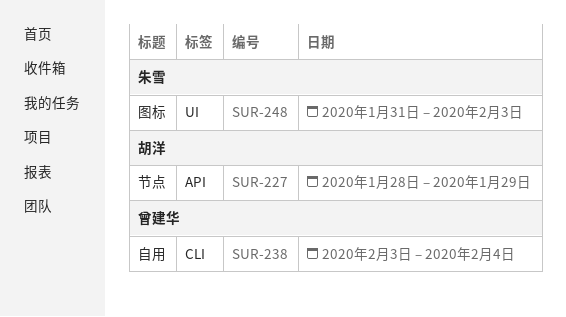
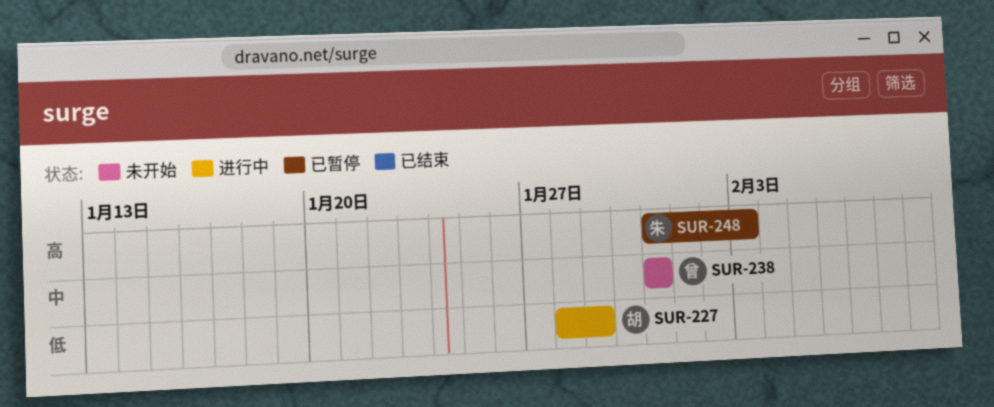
SUR-238, start: Feb 3 -> Jan 31
SUR-238, due: Feb 4 -> Jan 31

